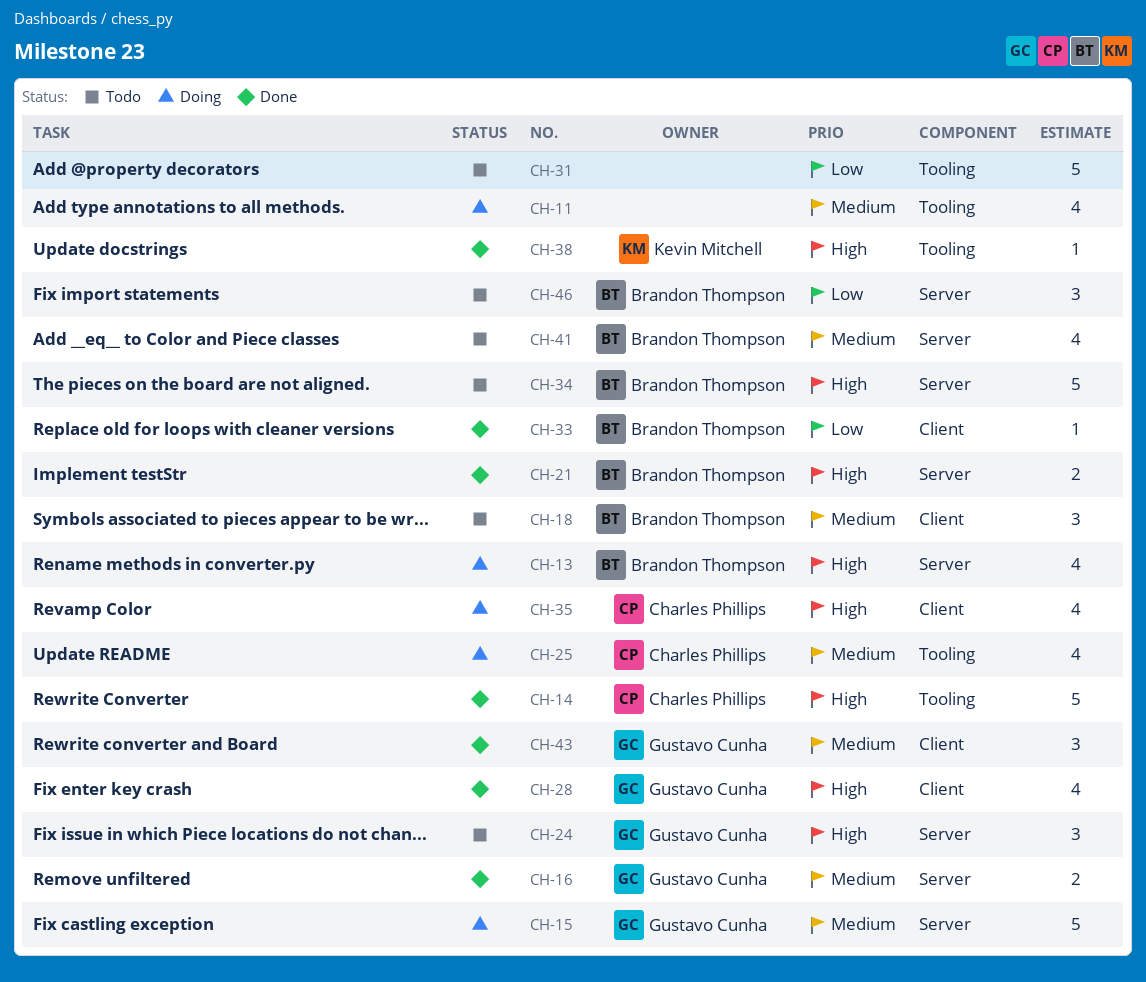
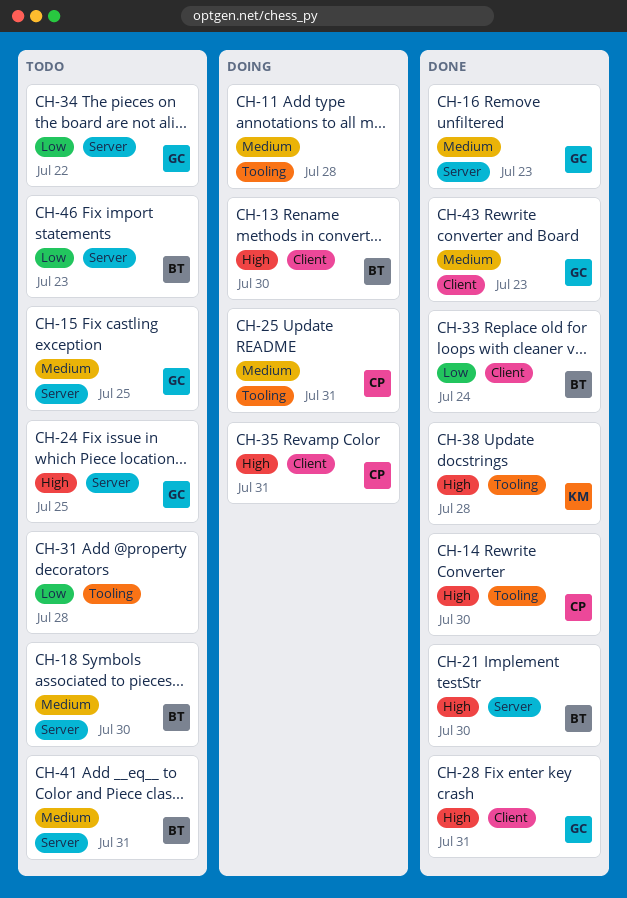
CH-13, label: Server -> Client
CH-15, status: Doing -> Todo
CH-18, label: Client -> Server
CH-34, owner: Brandon Thompson -> Gustavo Cunha
CH-34, priority: High -> Low

